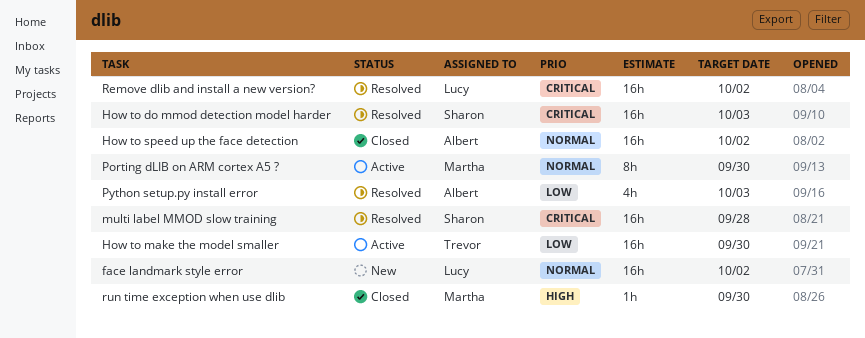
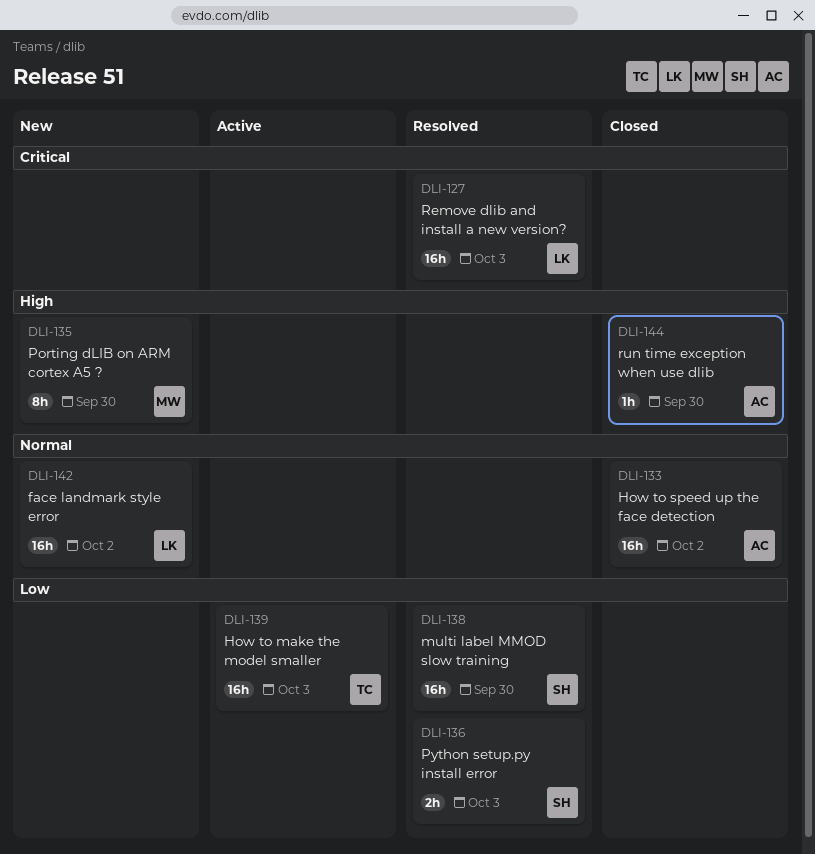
How to do mmod detection model harder: present -> none
How to make the model smaller, due: Sep 30 -> Oct 3
multi label MMOD slow training, priority: Critical -> Low
multi label MMOD slow training, due: Sep 28 -> Sep 30
Porting dLIB on ARM cortex A5 ?, status: Active -> New
Porting dLIB on ARM cortex A5 ?, priority: Normal -> High
Python setup.py install error, owner: Albert -> Sharon
Python setup.py install error, estimate: 4h -> 2h
Remove dlib and install a new version?, due: Oct 2 -> Oct 3
run time exception when use dlib, owner: Martha -> Albert

